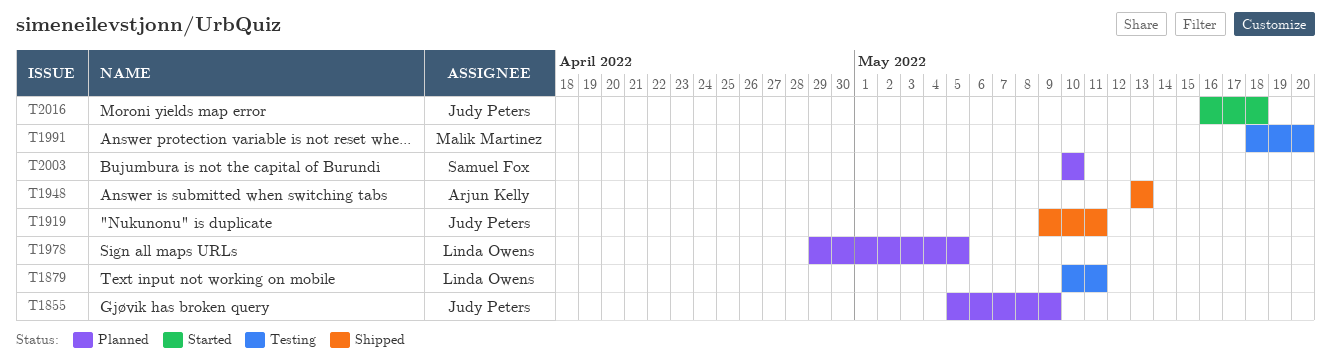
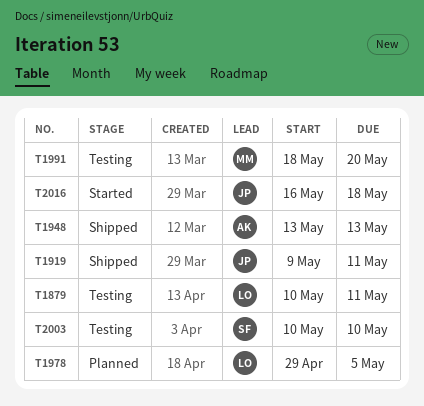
T1855: present -> none
T2003, status: Planned -> Testing

